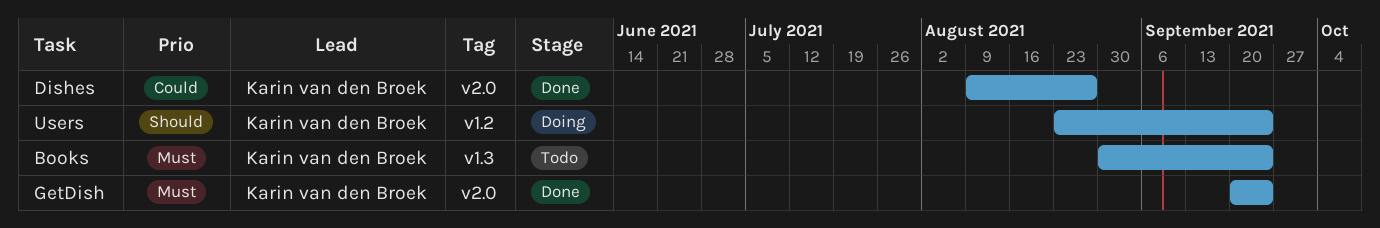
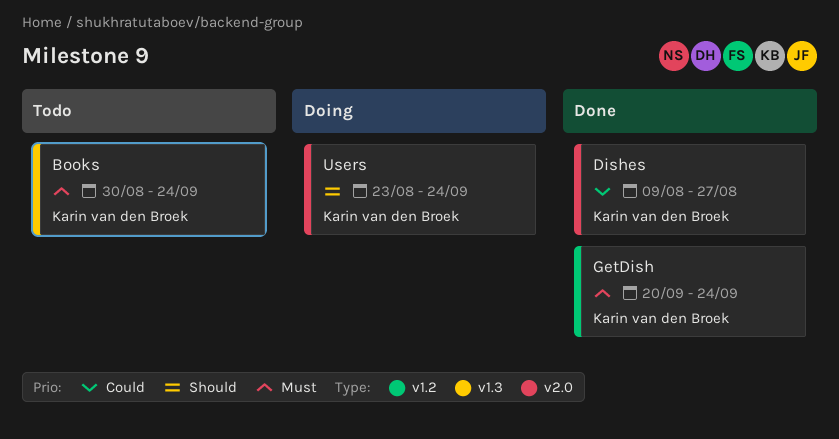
GetDish, label: v2.0 -> v1.2
Users, label: v1.2 -> v2.0

